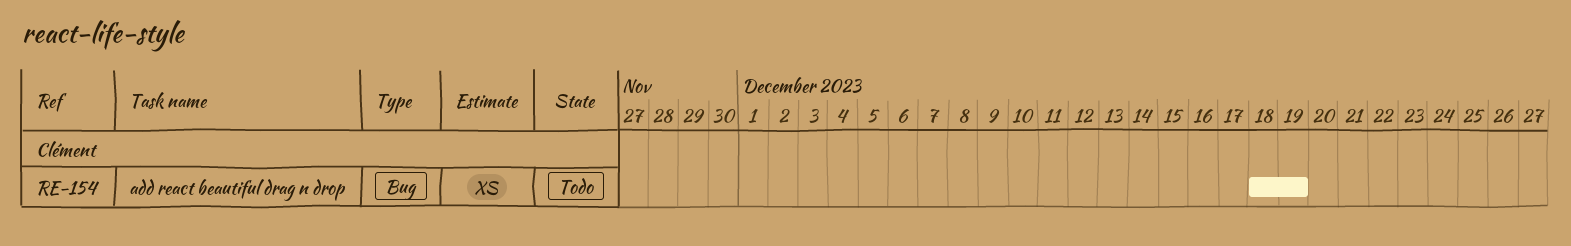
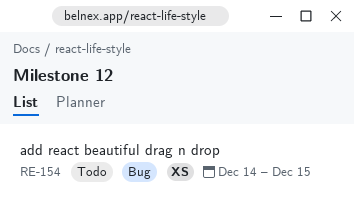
RE-154, start: Dec 18 -> Dec 14
RE-154, due: Dec 19 -> Dec 15

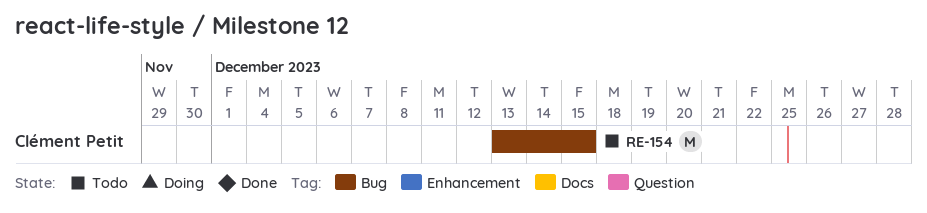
RE-154, estimate: XS -> M
RE-154, start: Dec 14 -> Dec 13

